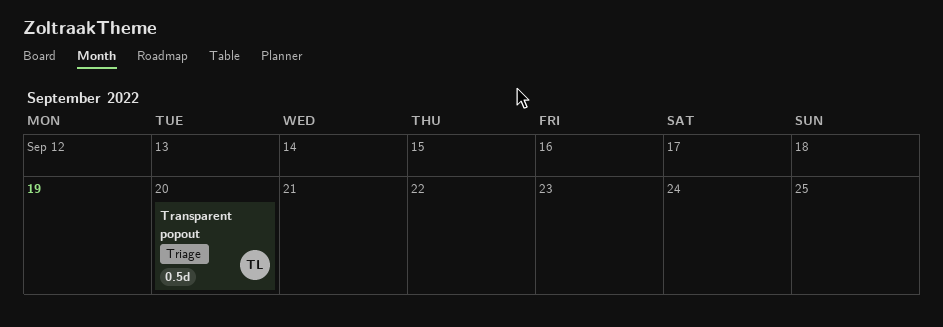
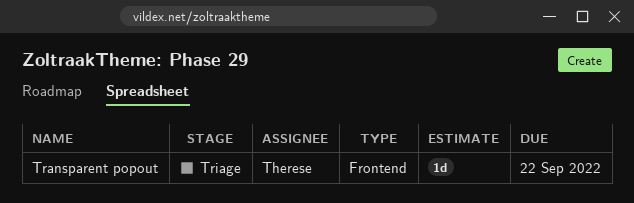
Transparent popout, estimate: 0.5d -> 1d
Transparent popout, due: Sep 20 -> Sep 22

